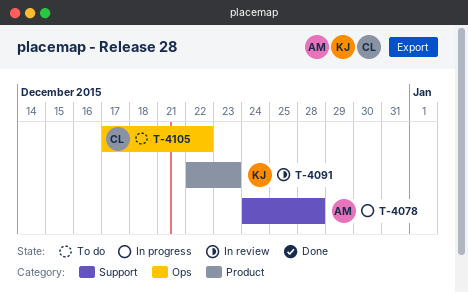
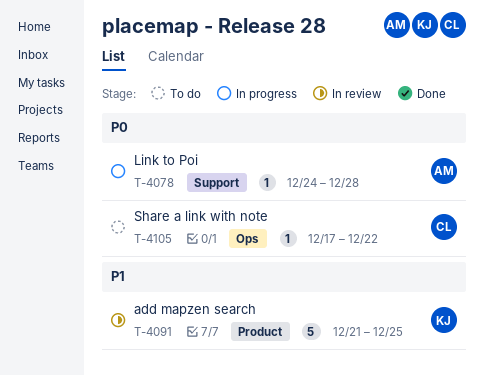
T-4091, start: Dec 22 -> Dec 21
T-4091, due: Dec 23 -> Dec 25

